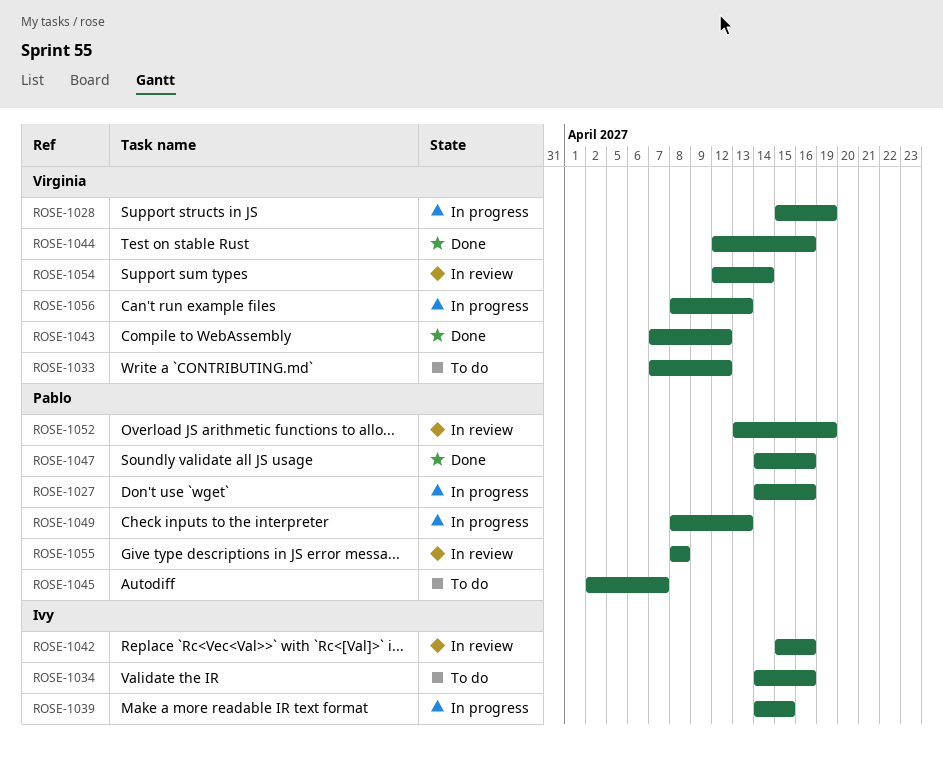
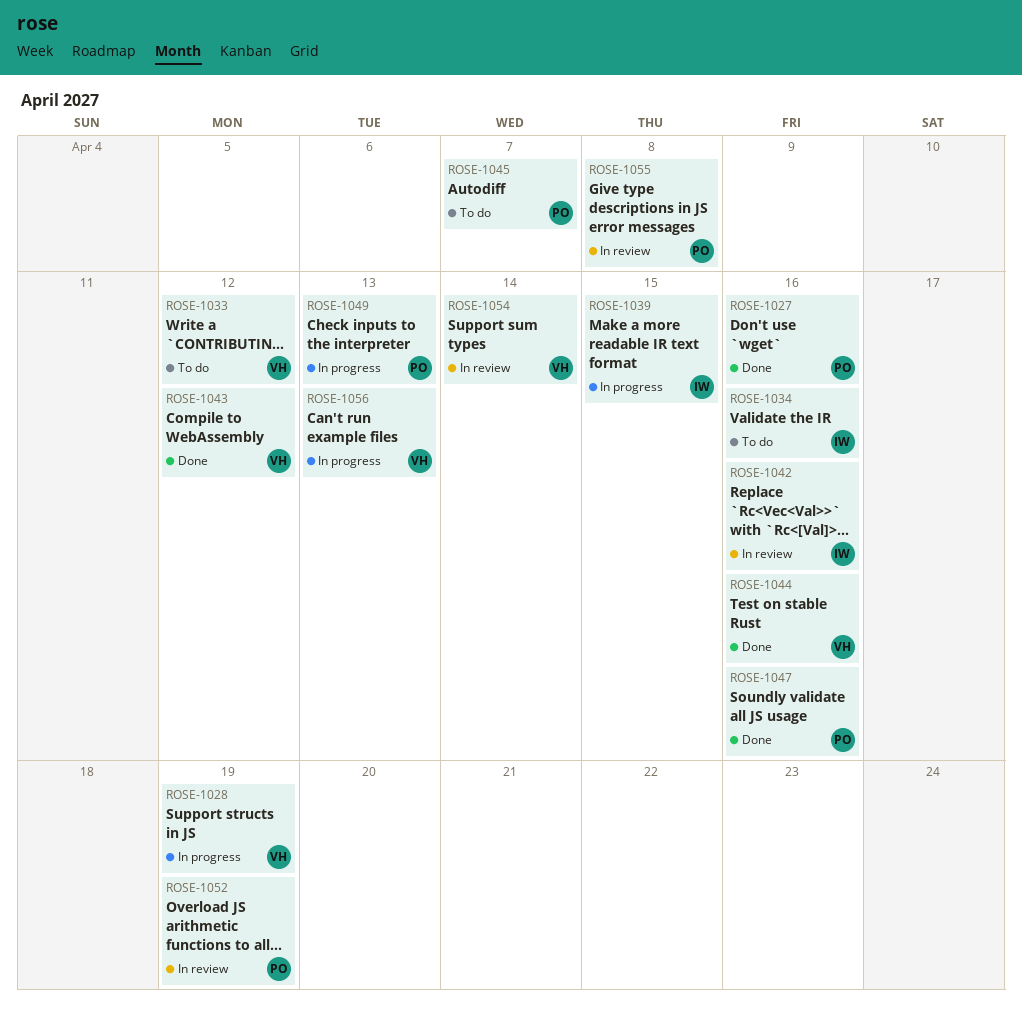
ROSE-1027, status: In progress -> Done

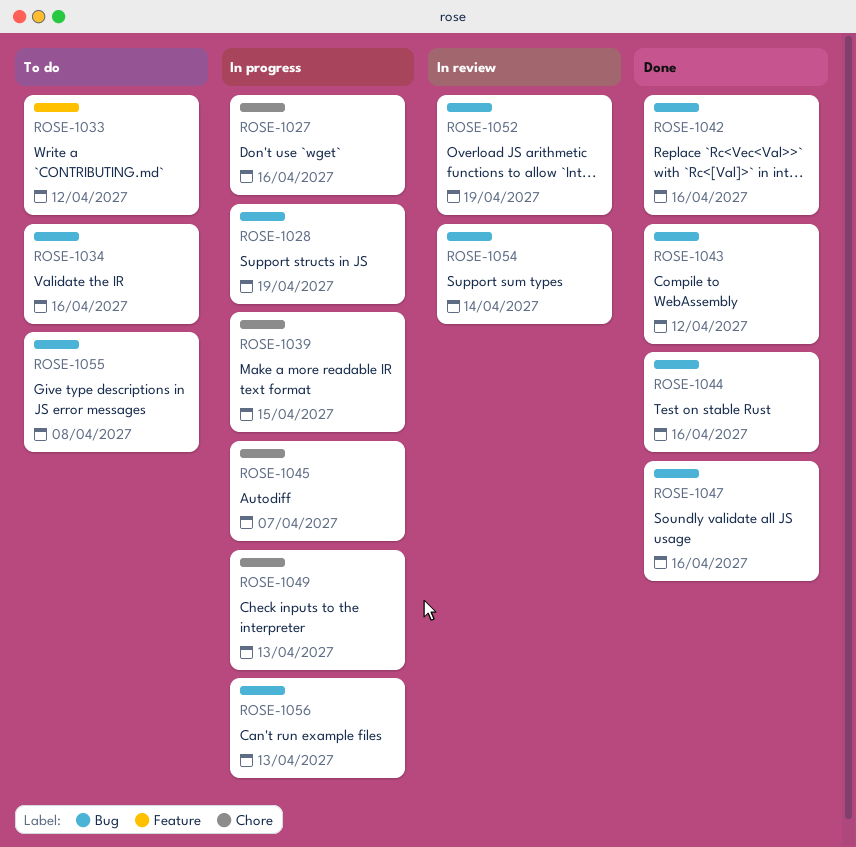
ROSE-1027, status: Done -> In progress
ROSE-1042, status: In review -> Done
ROSE-1045, status: To do -> In progress
ROSE-1055, status: In review -> To do

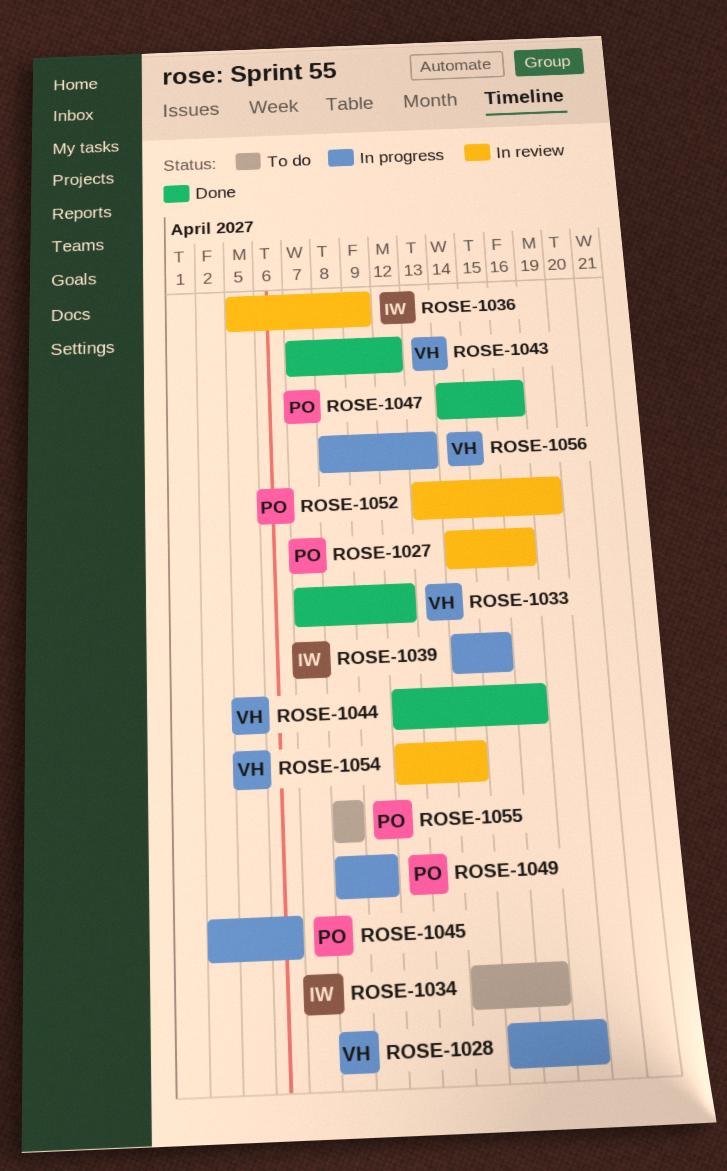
ROSE-1027, status: In progress -> In review
ROSE-1033, status: To do -> Done
ROSE-1036: none -> present
ROSE-1042: present -> none
ROSE-1045, due: Apr 7 -> Apr 6
ROSE-1049, due: Apr 13 -> Apr 9

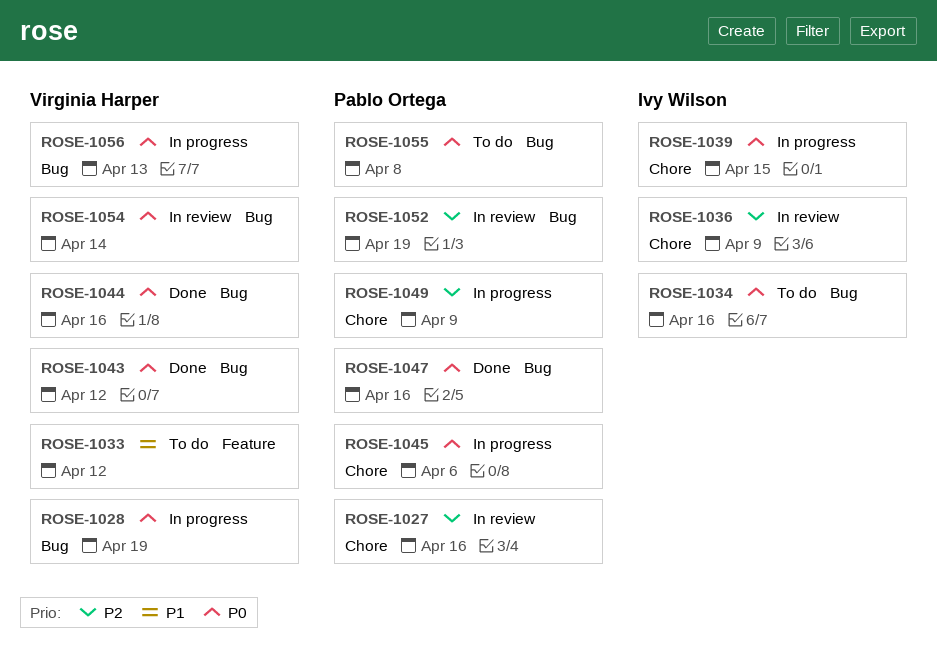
ROSE-1033, status: Done -> To do

